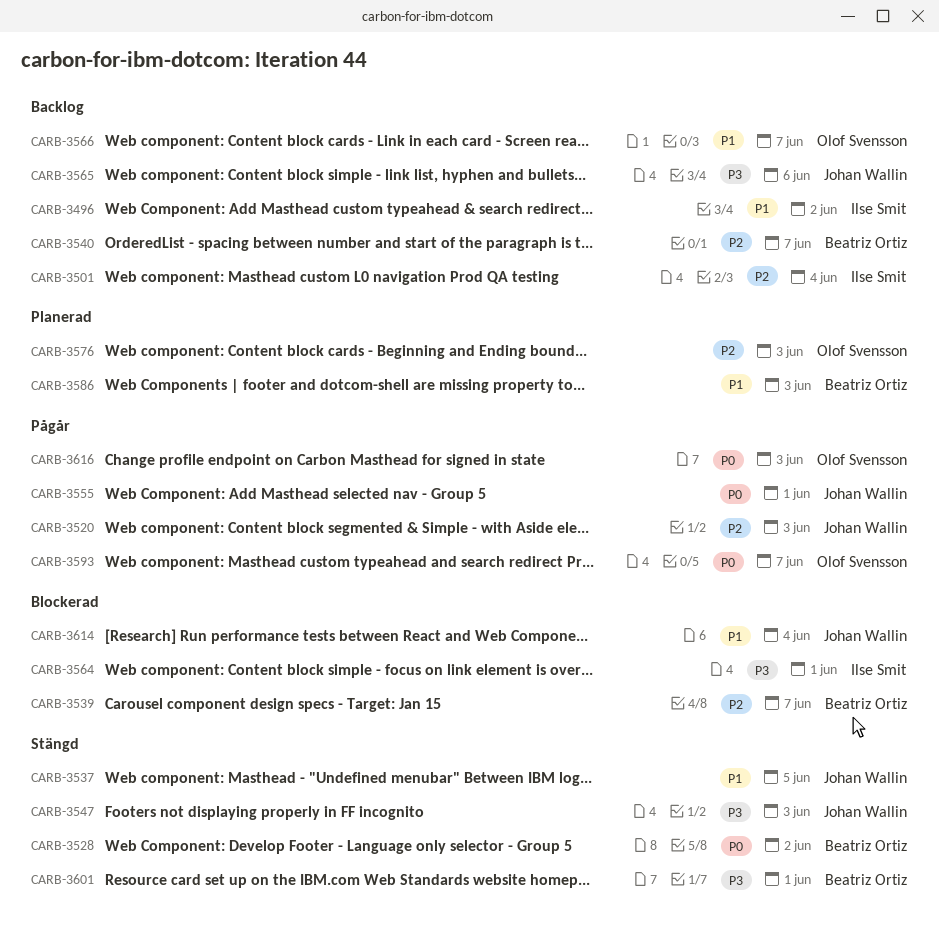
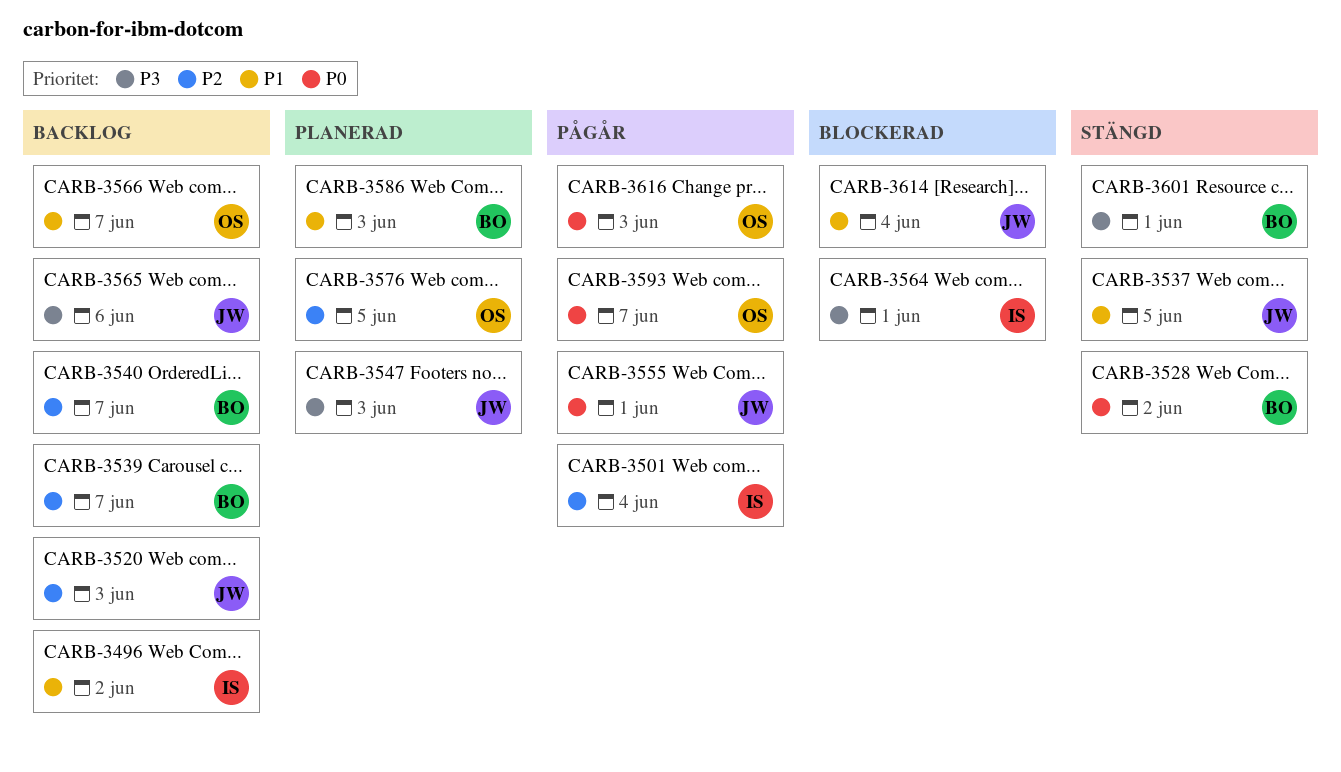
CARB-3501, status: Backlog -> Pågår
CARB-3520, status: Pågår -> Backlog
CARB-3539, status: Blockerad -> Backlog
CARB-3547, status: Stängd -> Planerad
CARB-3576, due: Jun 3 -> Jun 5

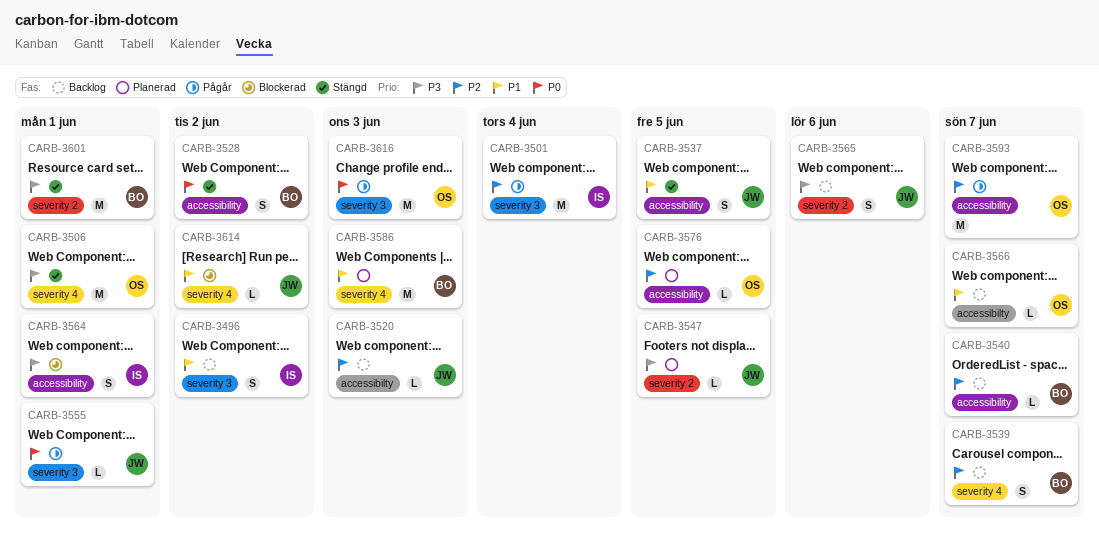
CARB-3506: none -> present
CARB-3547, due: Jun 3 -> Jun 5
CARB-3593, priority: P0 -> P2
CARB-3614, due: Jun 4 -> Jun 2

